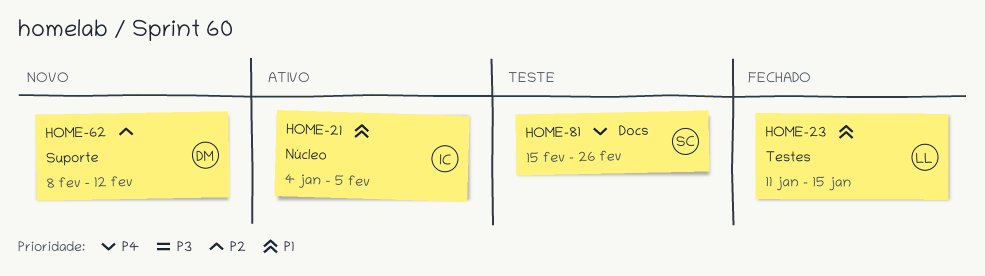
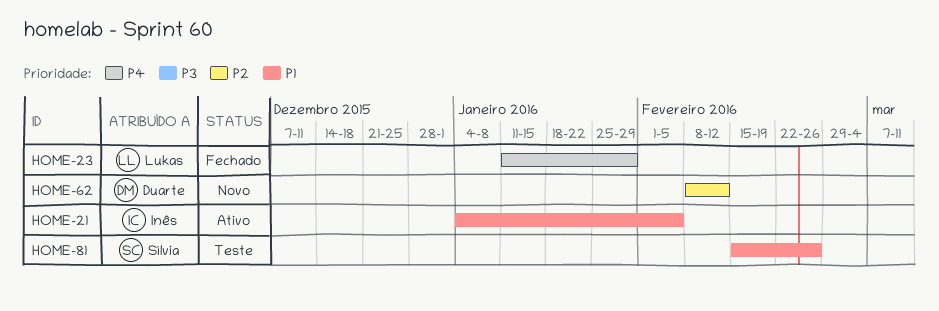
HOME-23, priority: P1 -> P4
HOME-23, due: Jan 15 -> Jan 29
HOME-81, priority: P4 -> P1

